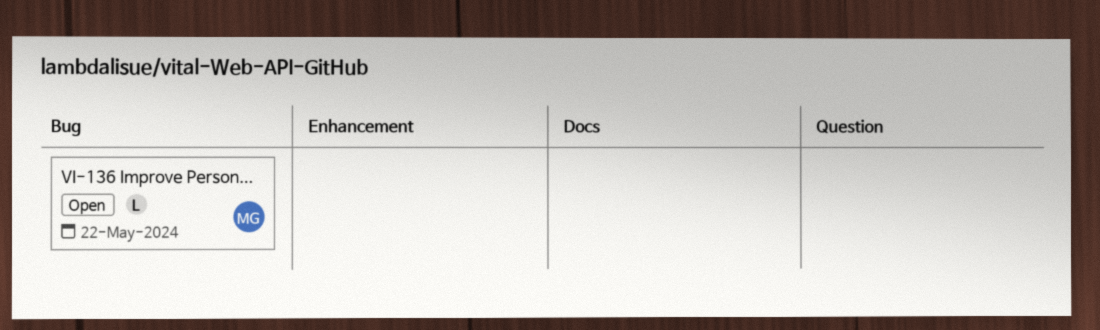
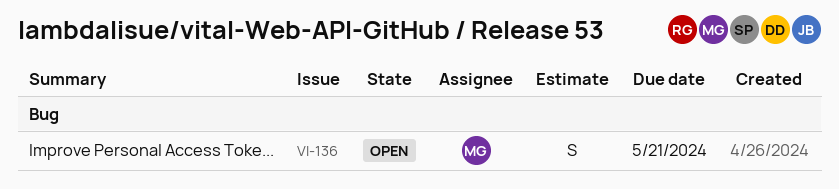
VI-136, estimate: L -> S
VI-136, due: May 22 -> May 21

